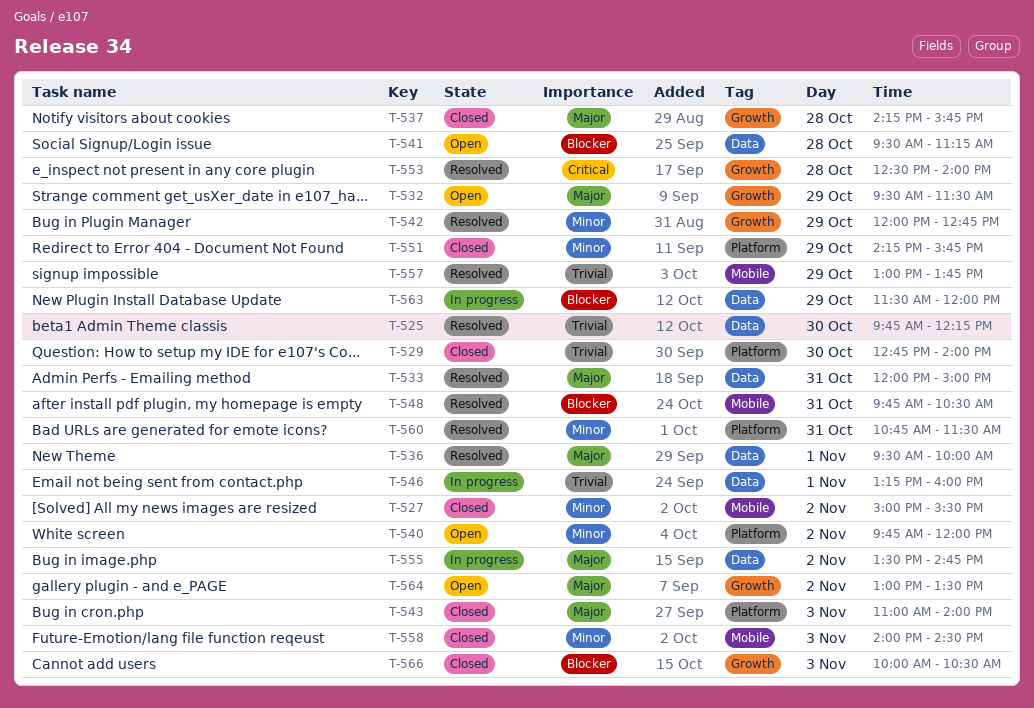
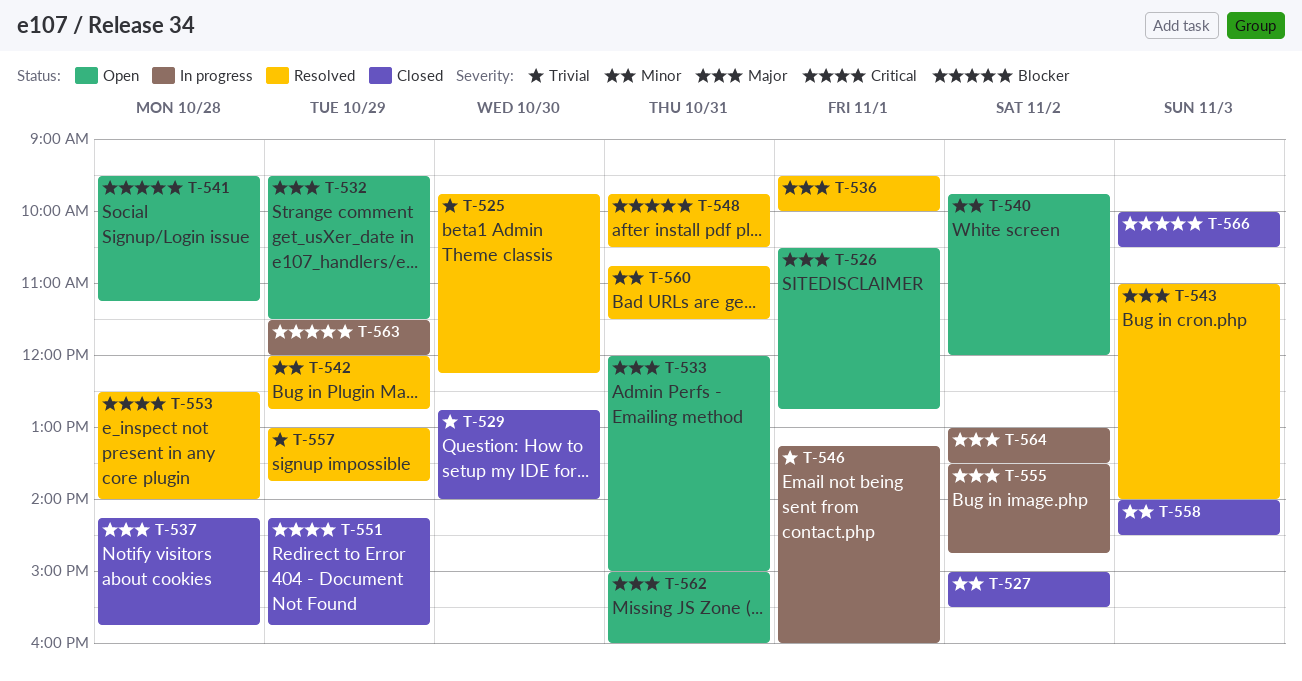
T-526: none -> present
T-533, status: Resolved -> Open
T-543, status: Closed -> Resolved
T-551, priority: Minor -> Critical
T-562: none -> present
T-564, status: Open -> In progress

